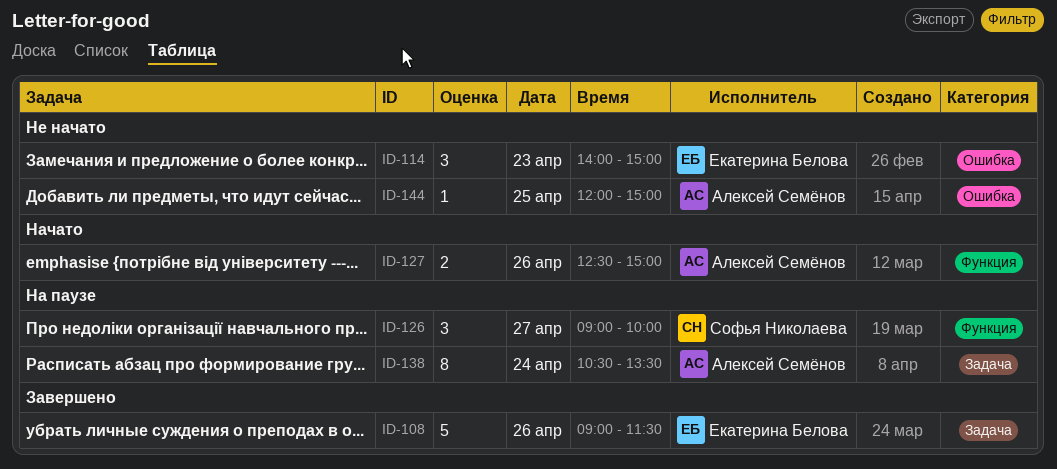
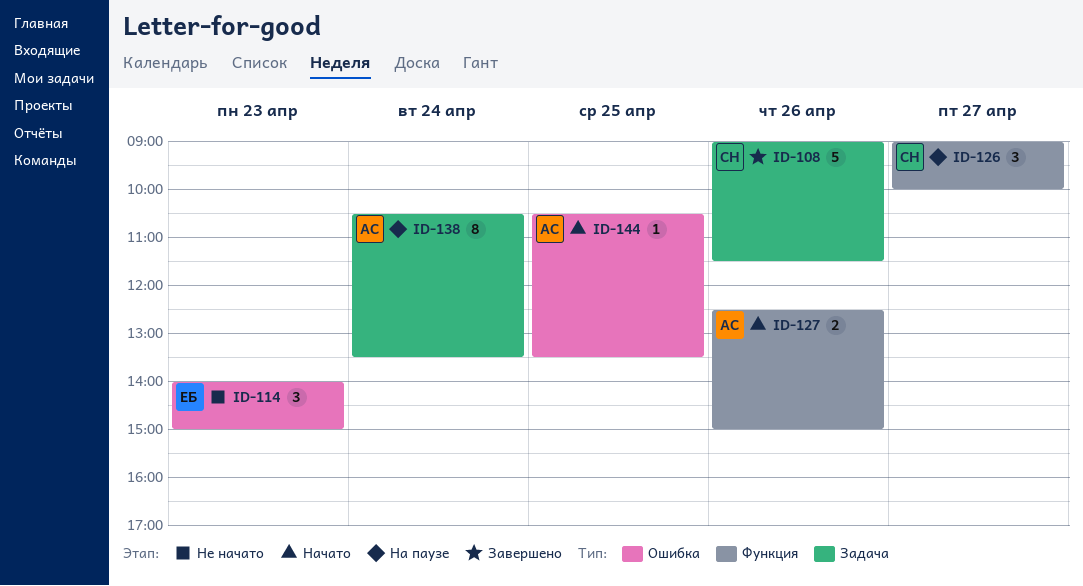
ID-108, owner: Екатерина Белова -> Софья Николаева
ID-144, status: Не начато -> Начато
ID-144, begins: 12:00 -> 10:30
ID-144, ends: 15:00 -> 13:30

